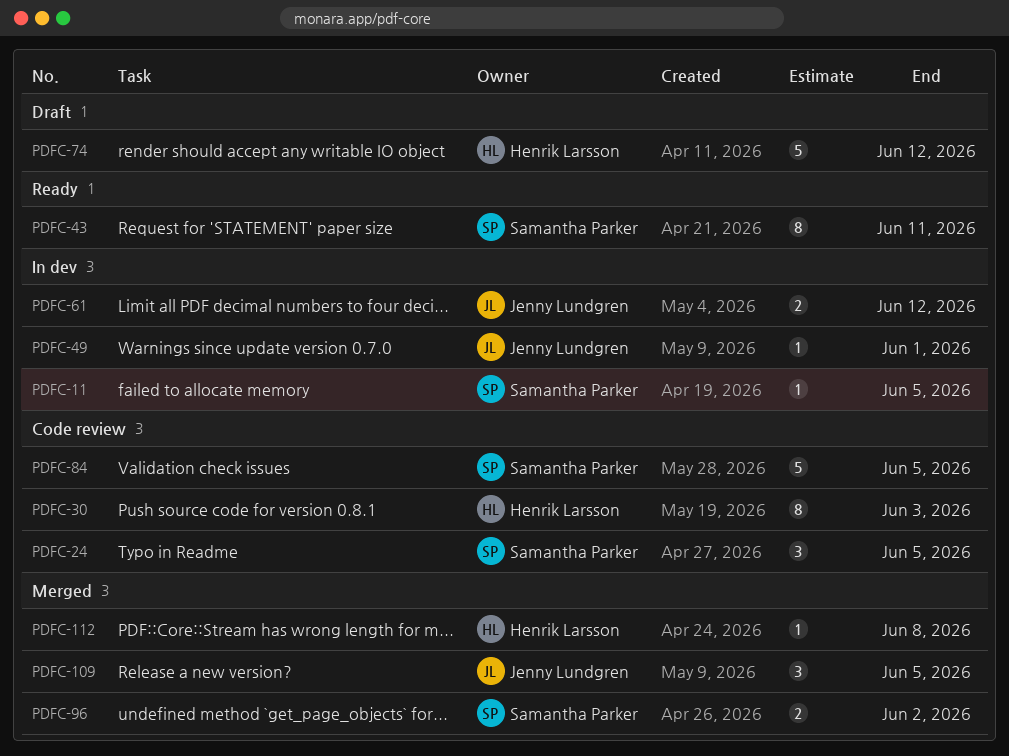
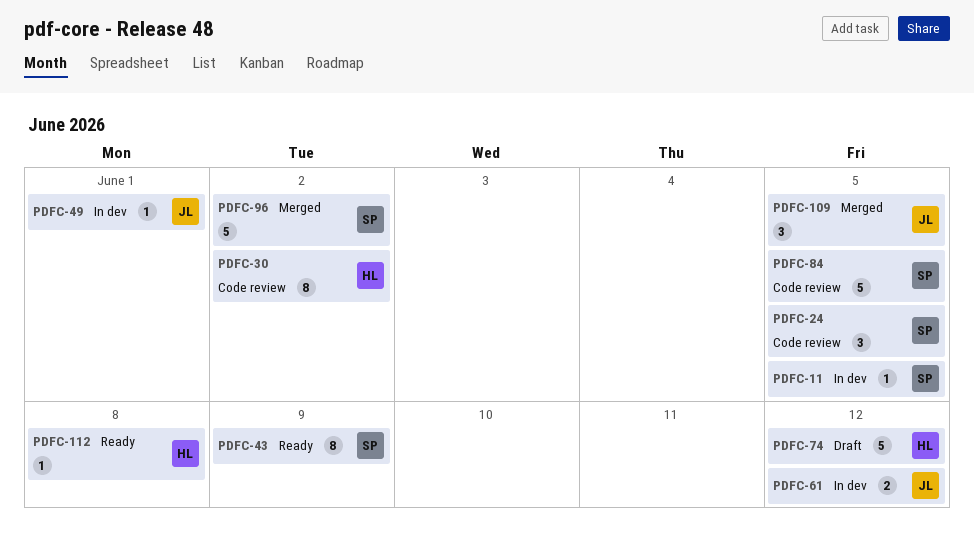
PDFC-30, due: Jun 3 -> Jun 2
PDFC-43, due: Jun 11 -> Jun 9
PDFC-96, estimate: 2 -> 5
PDFC-112, status: Merged -> Ready

